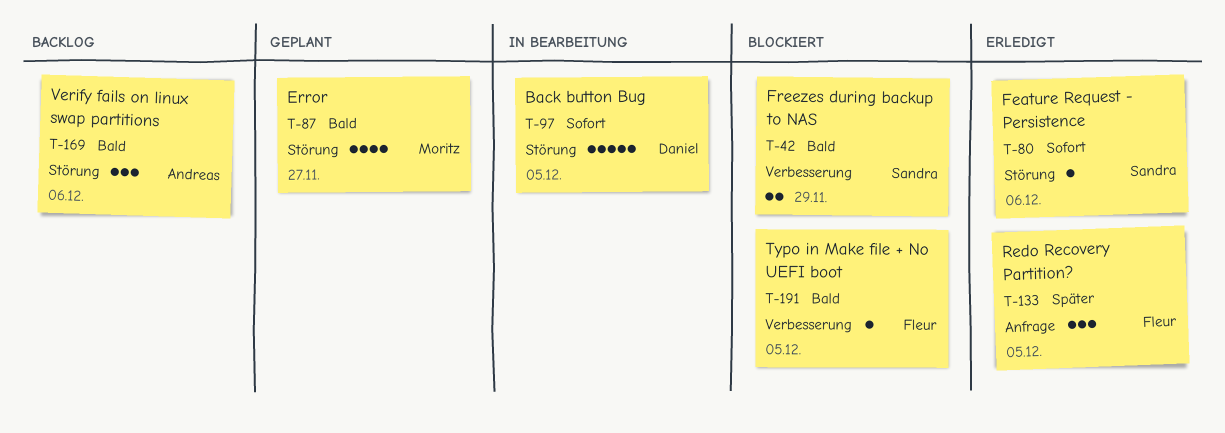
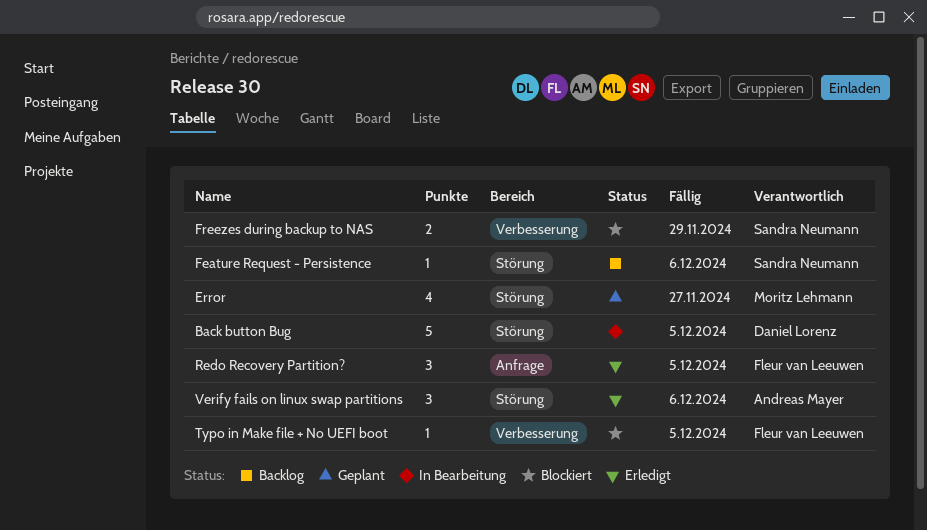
Feature Request - Persistence, status: Erledigt -> Backlog
Verify fails on linux swap partitions, status: Backlog -> Erledigt

